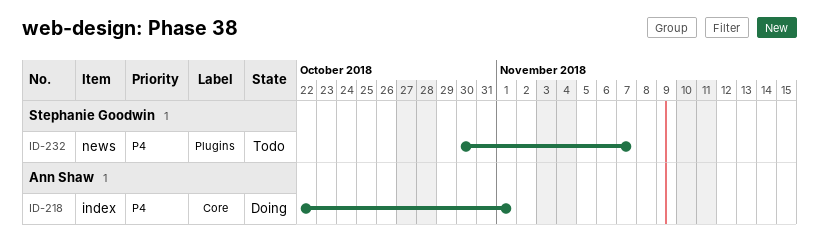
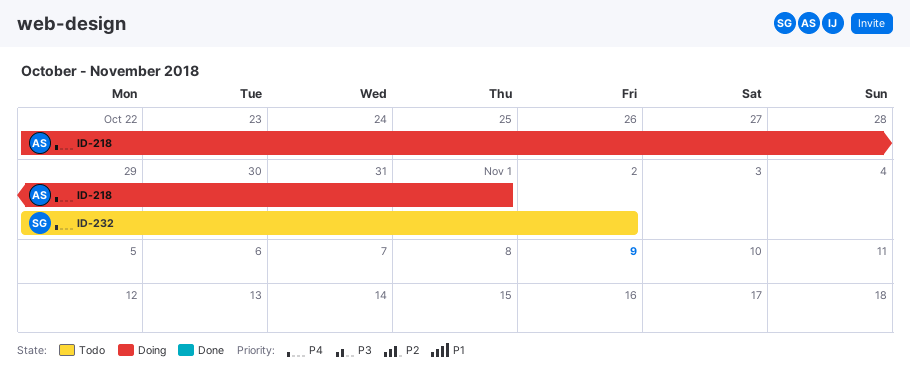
ID-232, start: Oct 30 -> Oct 29
ID-232, due: Nov 7 -> Nov 2

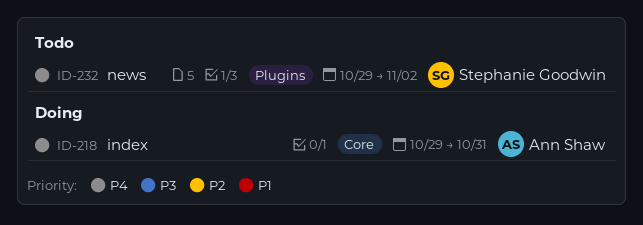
ID-218, start: Oct 22 -> Oct 29
ID-218, due: Nov 1 -> Oct 31

